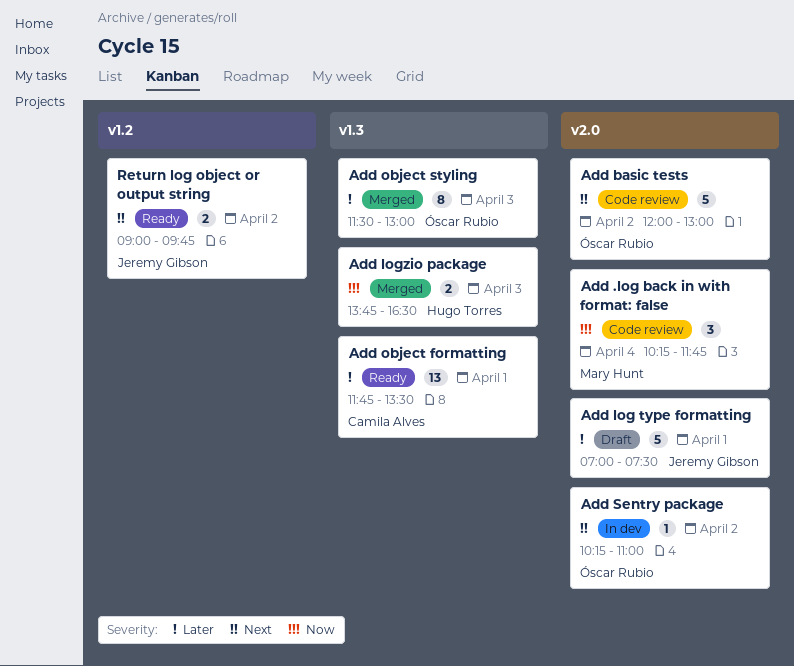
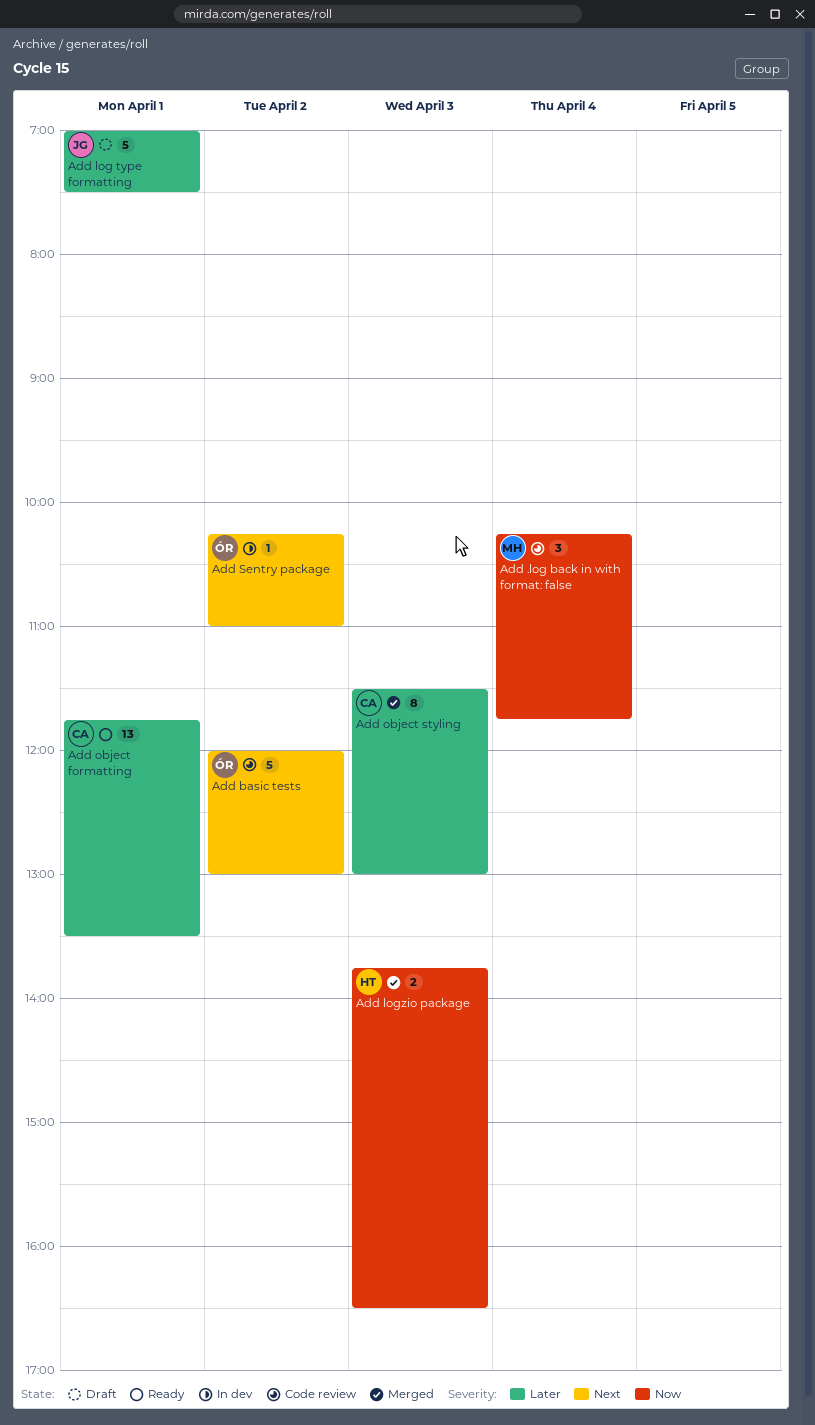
Add object styling, owner: Óscar Rubio -> Camila Alves
Return log object or output string: present -> none

